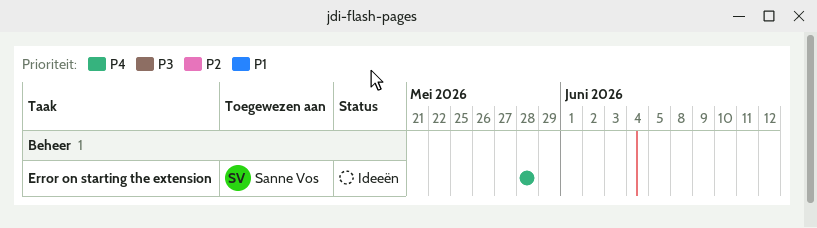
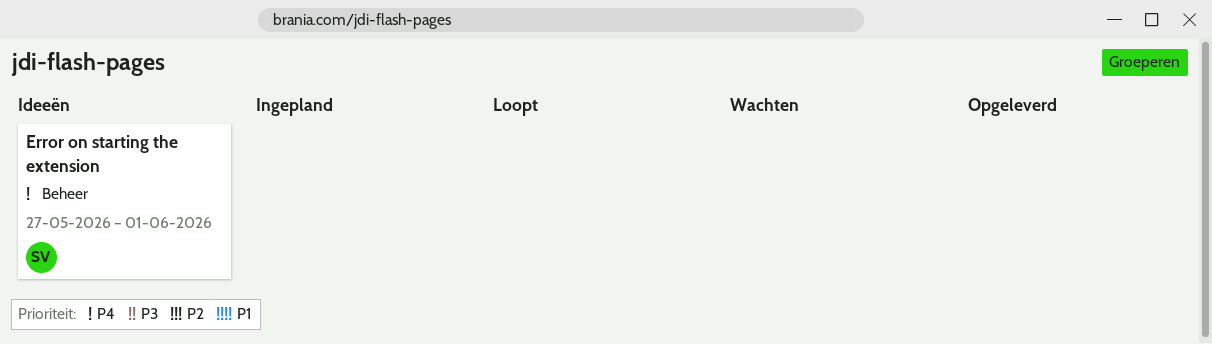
Error on starting the extension, start: May 28 -> May 27
Error on starting the extension, due: May 28 -> Jun 1

